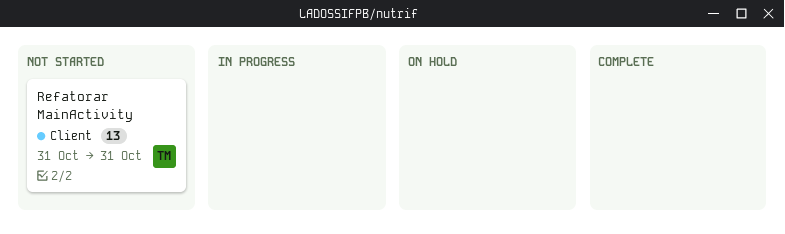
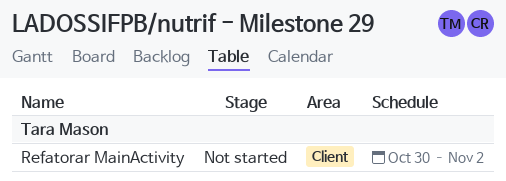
Refatorar MainActivity, start: Oct 31 -> Oct 30
Refatorar MainActivity, due: Oct 31 -> Nov 2

